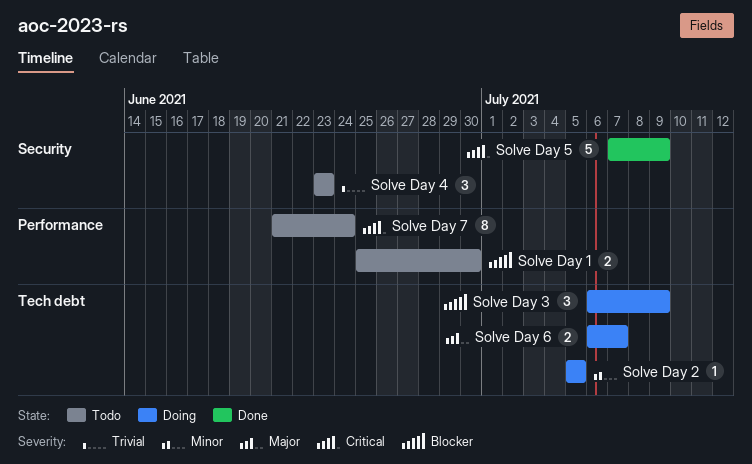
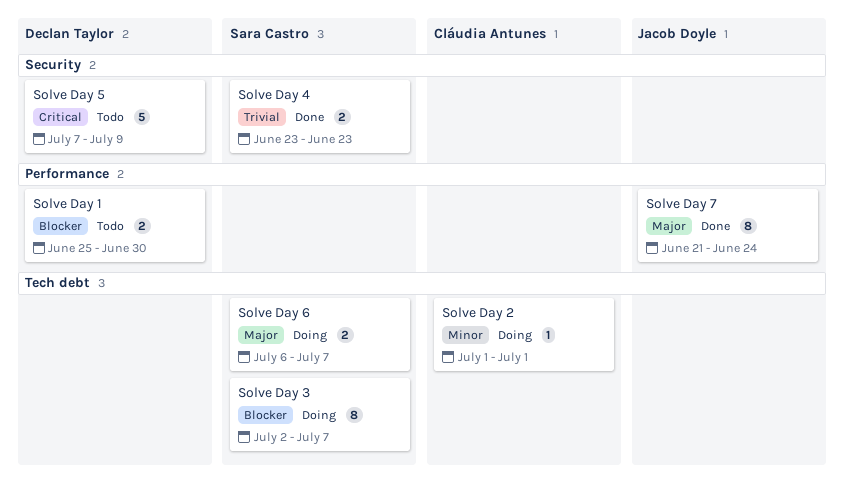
Solve Day 2, start: Jul 5 -> Jul 1
Solve Day 2, due: Jul 5 -> Jul 1
Solve Day 3, estimate: 3 -> 8
Solve Day 3, start: Jul 6 -> Jul 2
Solve Day 3, due: Jul 9 -> Jul 7
Solve Day 4, status: Todo -> Done
Solve Day 4, estimate: 3 -> 2
Solve Day 5, status: Done -> Todo
Solve Day 7, status: Todo -> Done
Solve Day 7, priority: Critical -> Major

